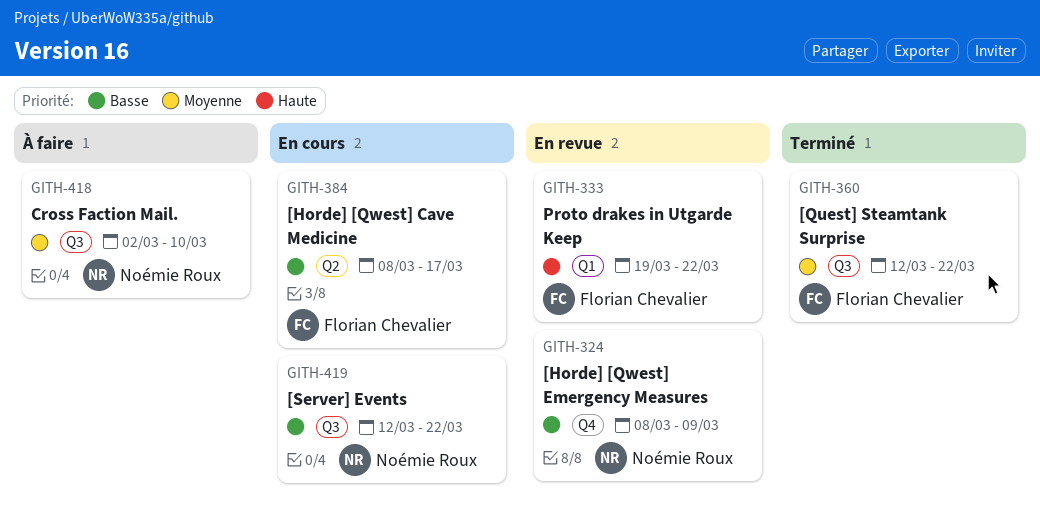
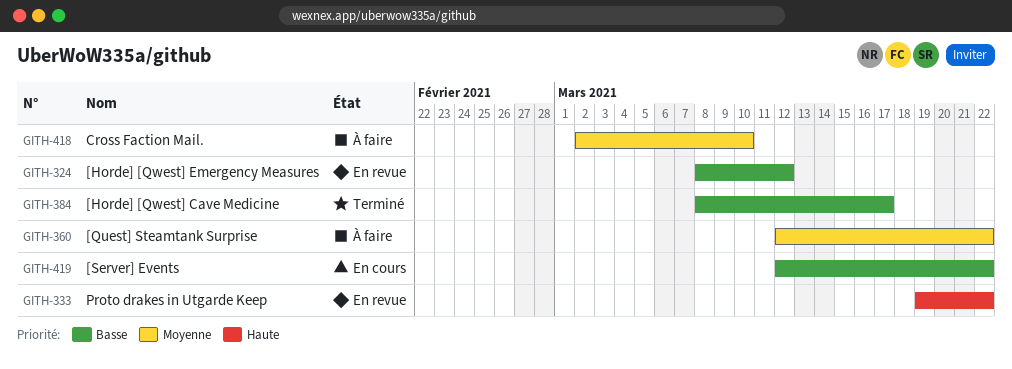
GITH-324, due: Mar 9 -> Mar 12
GITH-360, status: Terminé -> À faire
GITH-384, status: En cours -> Terminé

